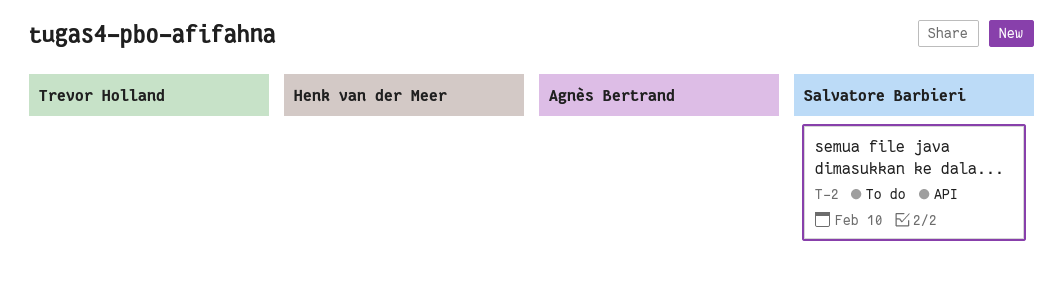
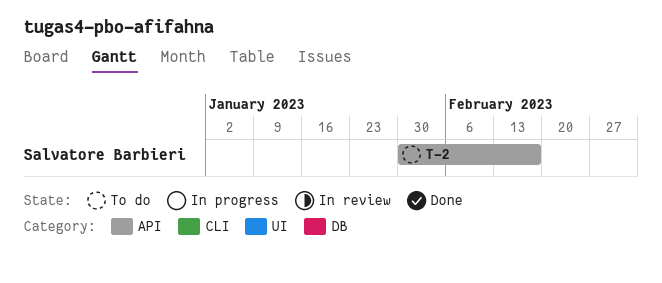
T-2, due: Feb 10 -> Feb 17

